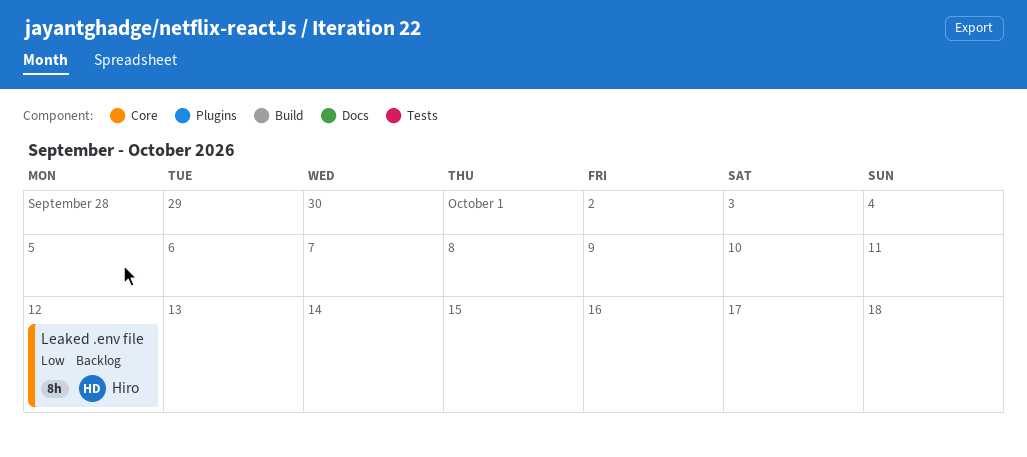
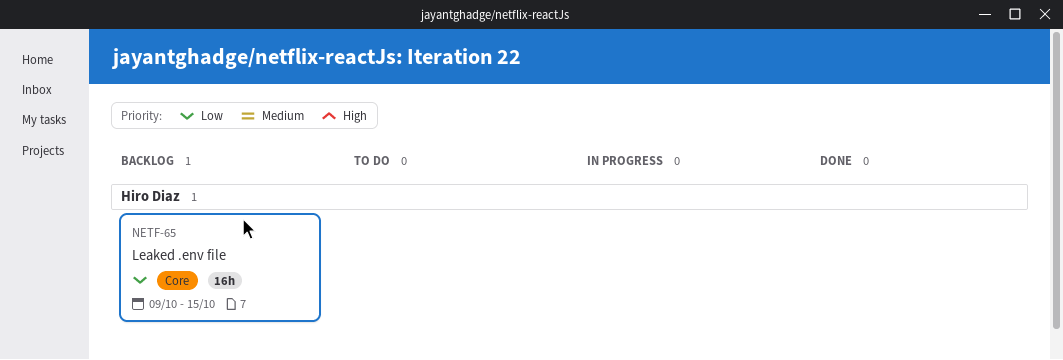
Leaked .env file, estimate: 8h -> 16h
Leaked .env file, due: Oct 12 -> Oct 15

